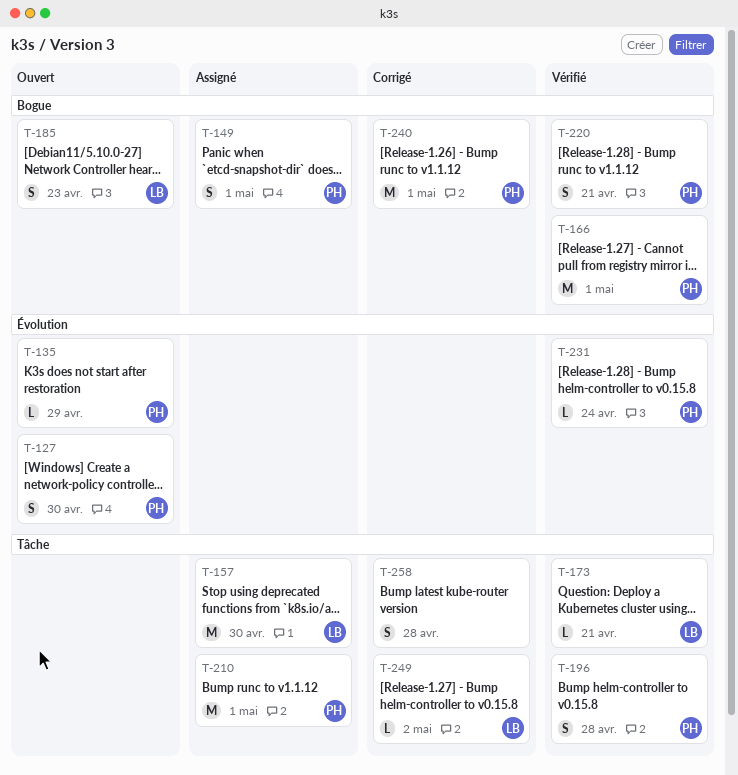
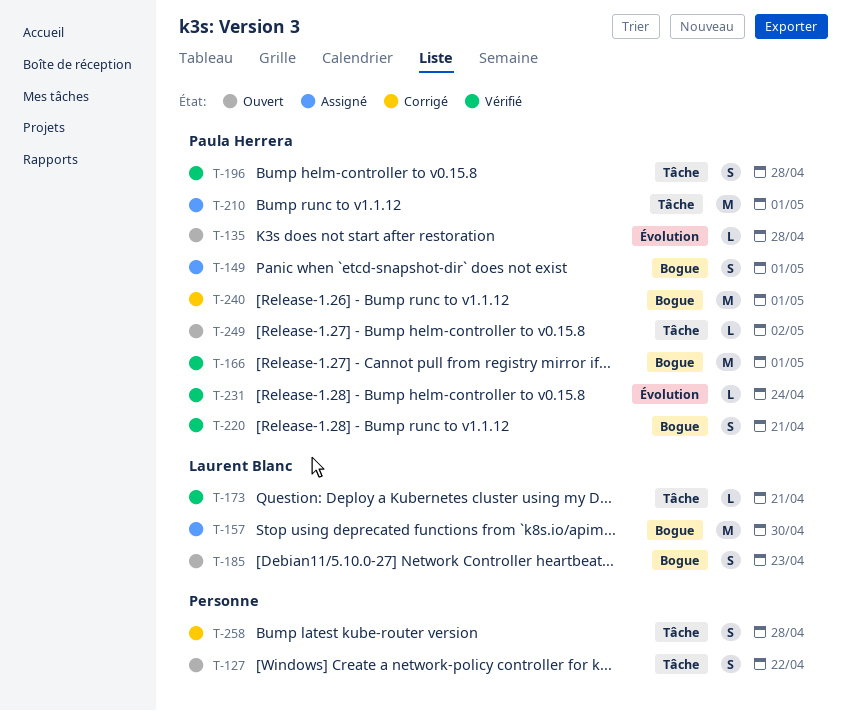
T-127, owner: Paula Herrera -> none
T-127, label: Évolution -> Tâche
T-127, due: Apr 30 -> Apr 22
T-135, due: Apr 29 -> Apr 28
T-157, label: Tâche -> Bogue
T-249, status: Corrigé -> Ouvert
T-249, owner: Laurent Blanc -> Paula Herrera

